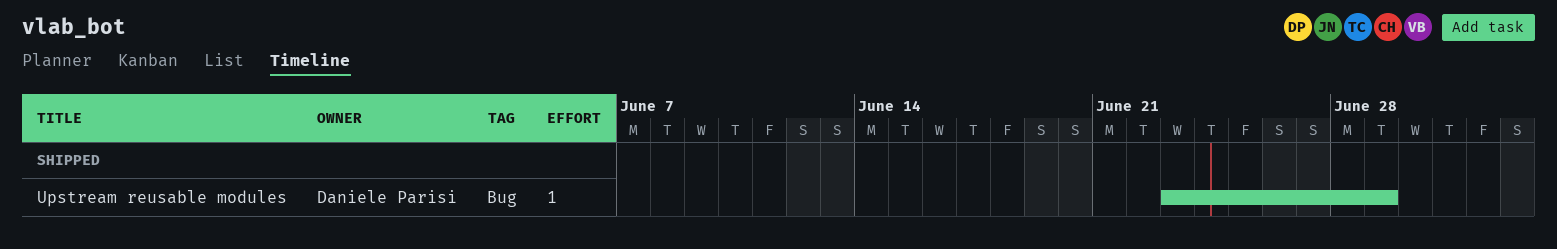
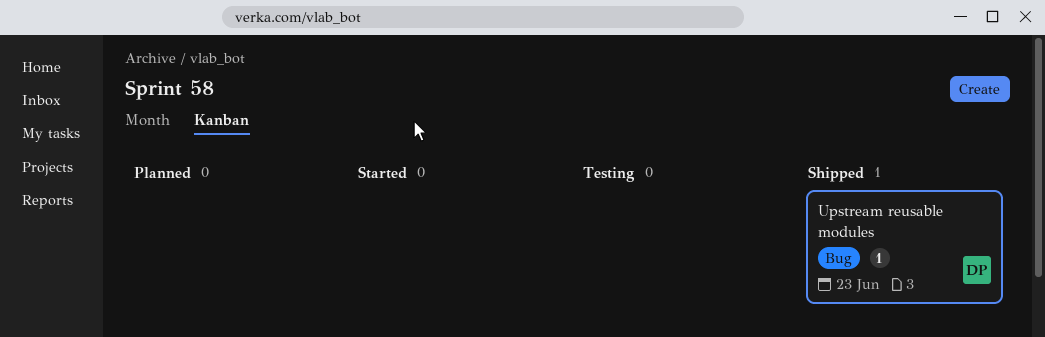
Upstream reusable modules, due: Jun 29 -> Jun 23

